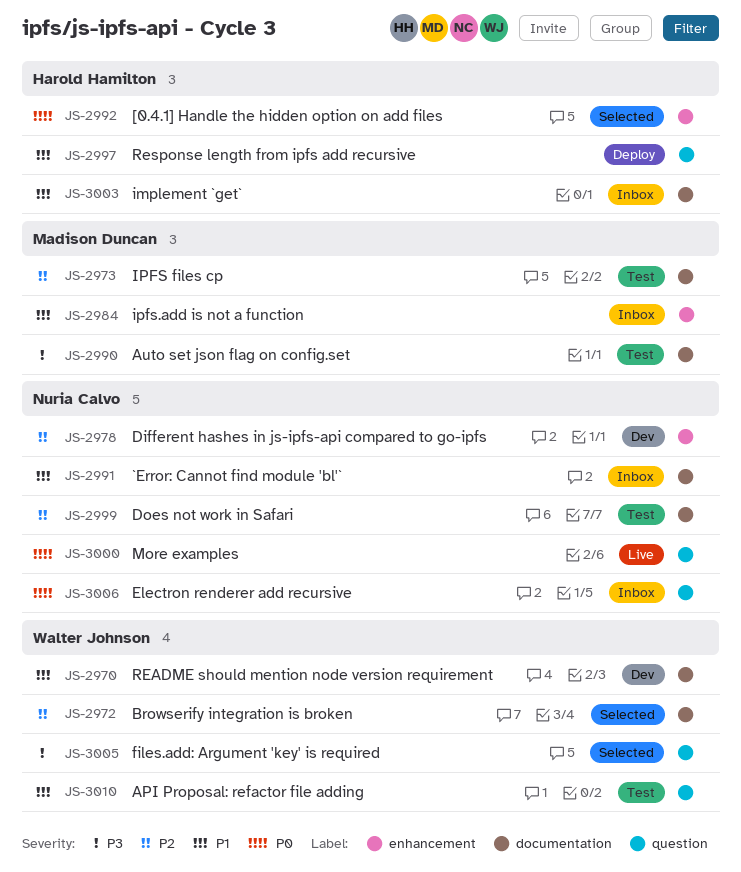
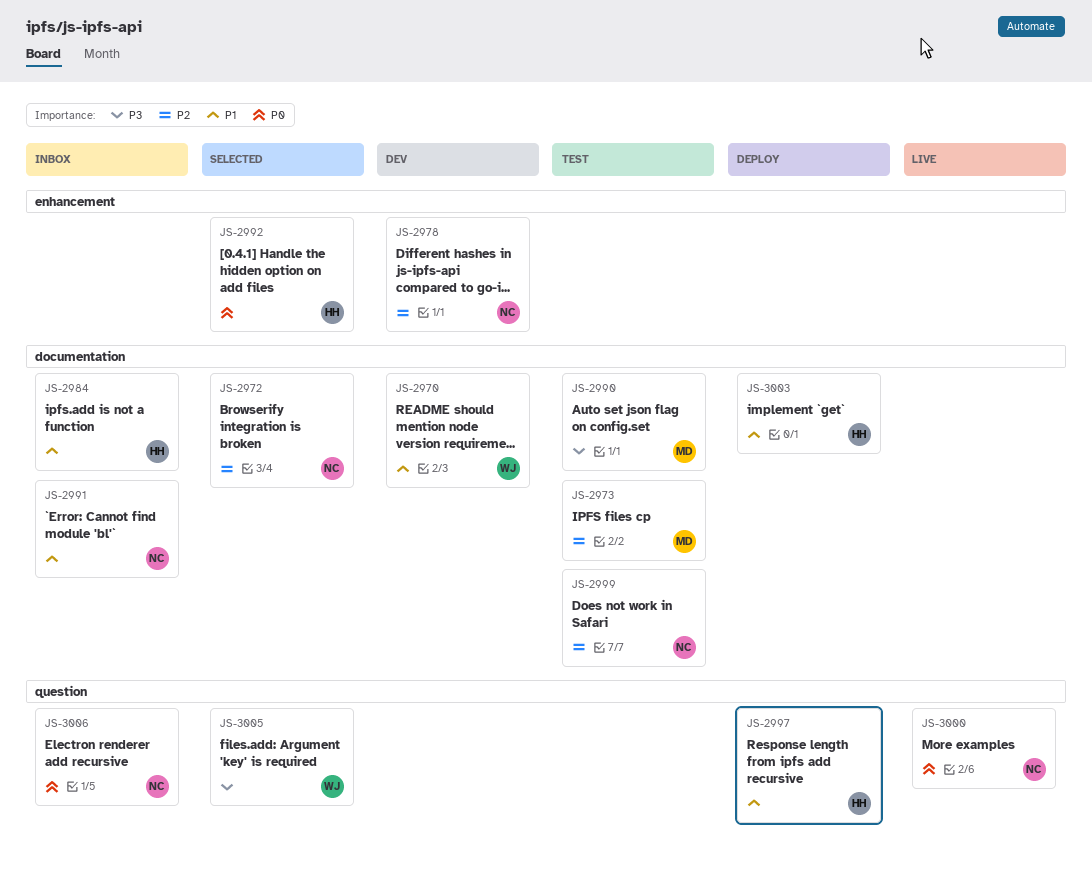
JS-2972, owner: Walter Johnson -> Nuria Calvo
JS-2984, owner: Madison Duncan -> Harold Hamilton
JS-2984, label: enhancement -> documentation
JS-3003, status: Inbox -> Deploy
JS-3010: present -> none

